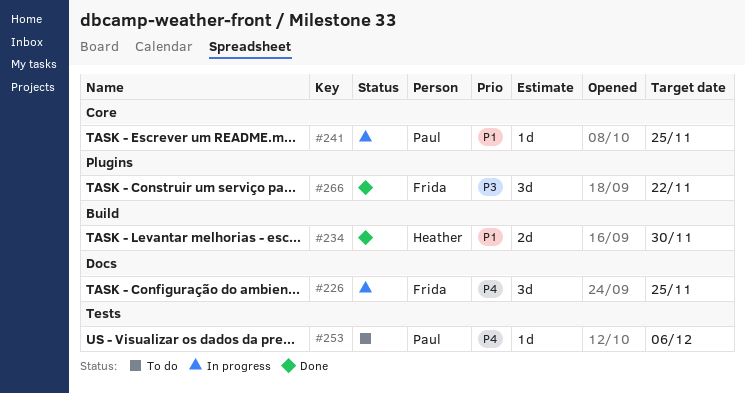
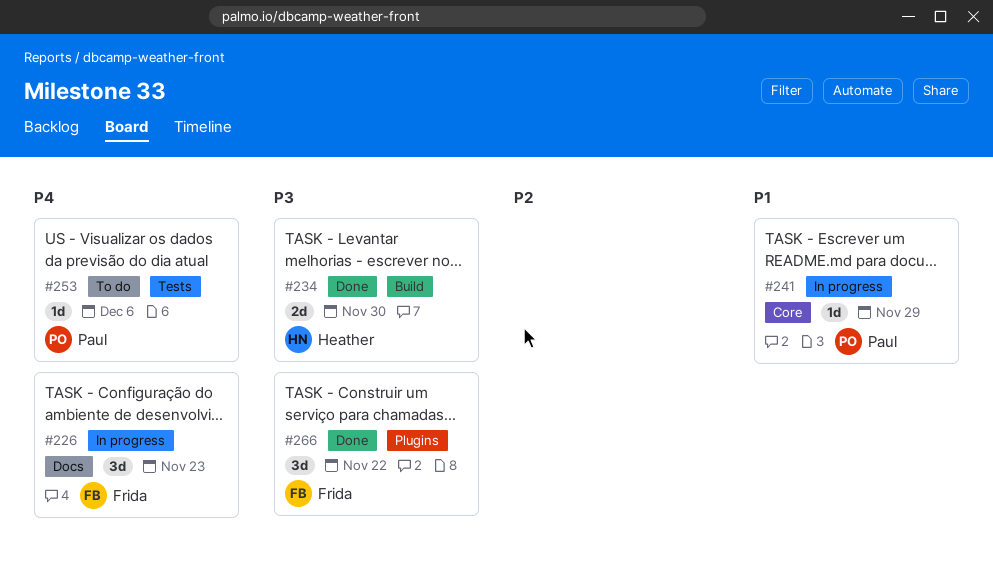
#226, due: Nov 25 -> Nov 23
#234, priority: P1 -> P3
#241, due: Nov 25 -> Nov 29

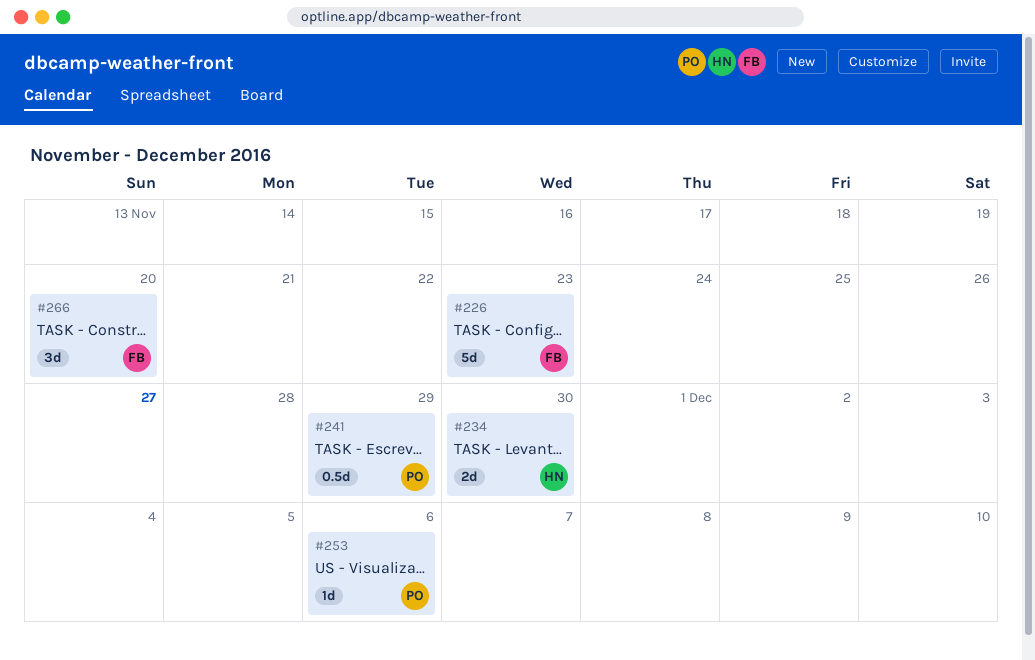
#226, estimate: 3d -> 5d
#241, estimate: 1d -> 0.5d
#266, due: Nov 22 -> Nov 20

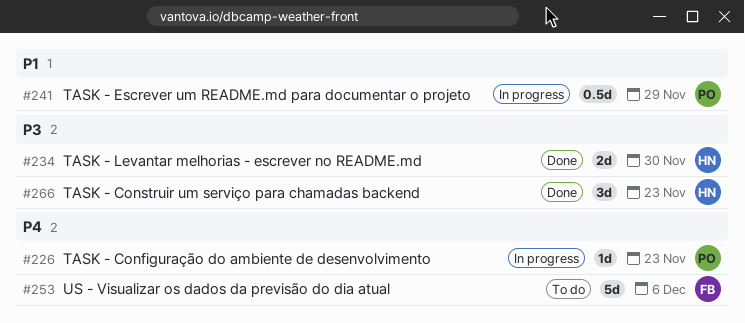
#226, owner: FB -> PO
#226, estimate: 5d -> 1d
#253, owner: PO -> FB
#253, estimate: 1d -> 5d
#266, owner: FB -> HN
#266, due: Nov 20 -> Nov 23

